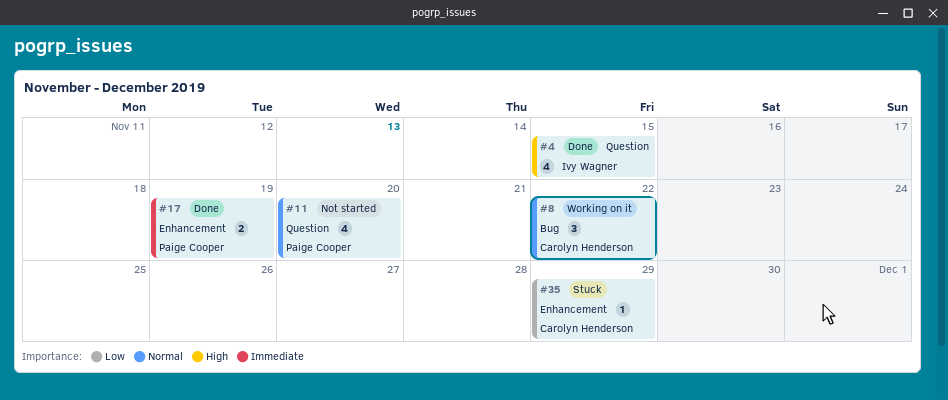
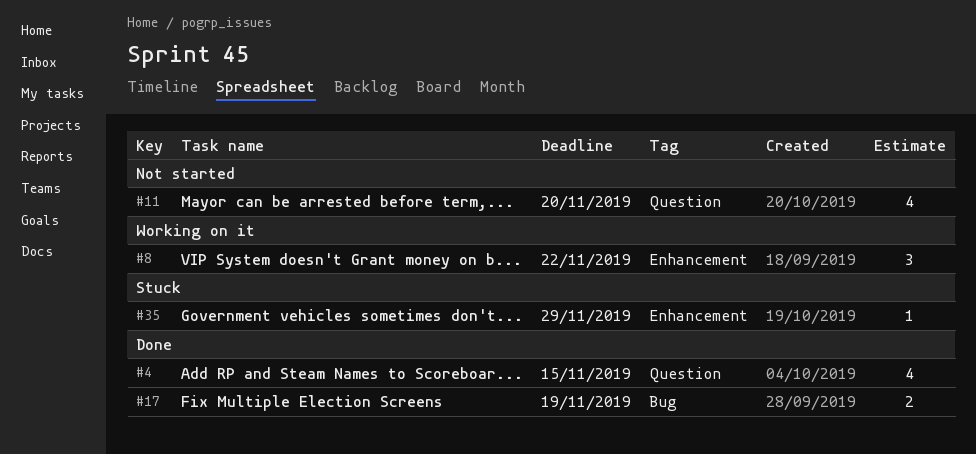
#8, label: Bug -> Enhancement
#17, label: Enhancement -> Bug

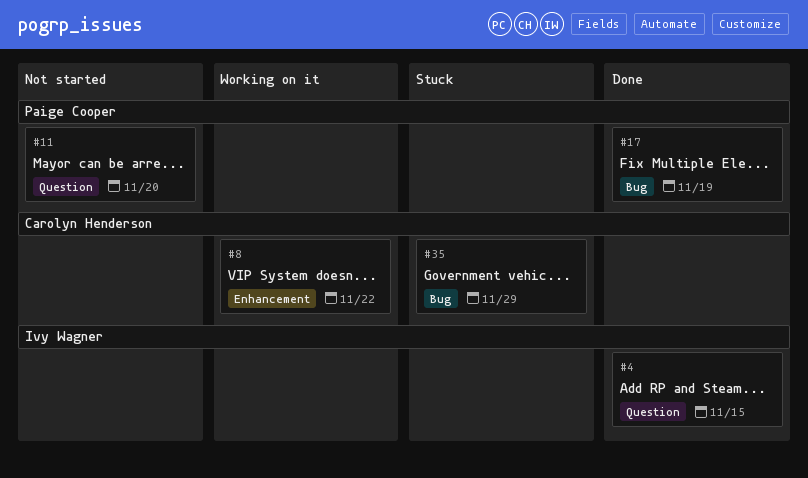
#35, label: Enhancement -> Bug

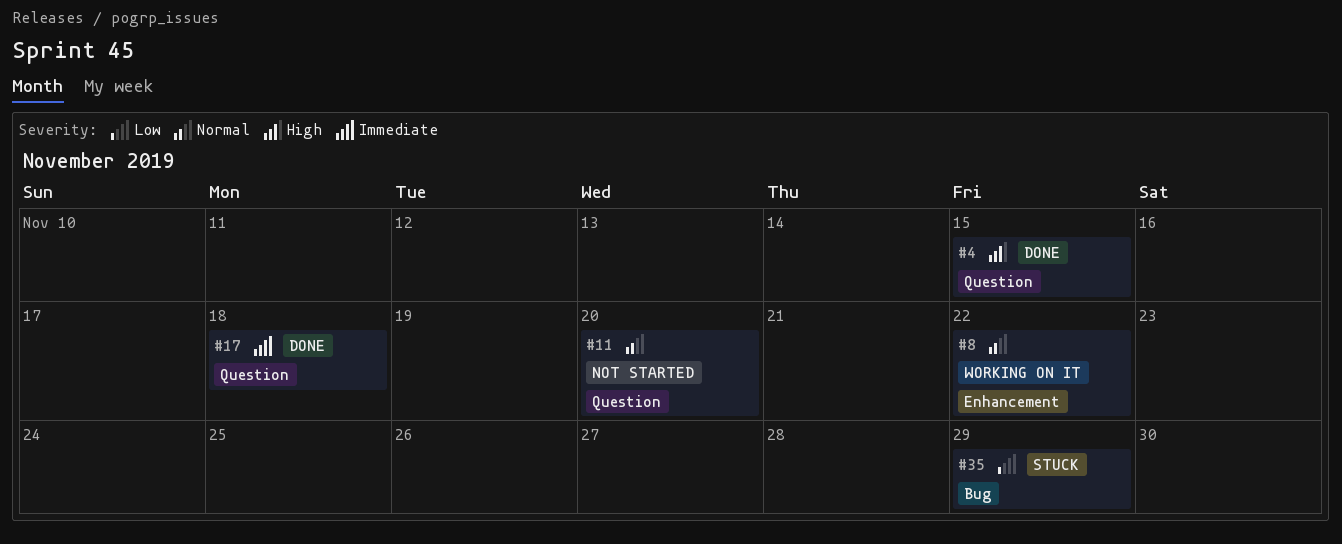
#17, label: Bug -> Question
#17, due: Nov 19 -> Nov 18

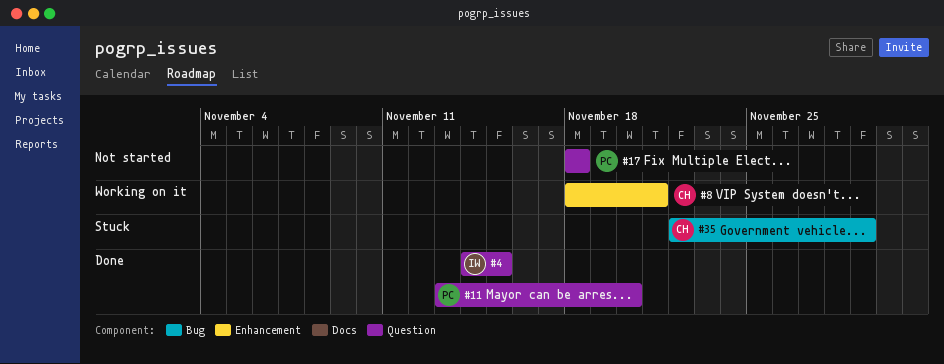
#8, due: Nov 22 -> Nov 21
#11, status: Not started -> Done
#17, status: Done -> Not started

